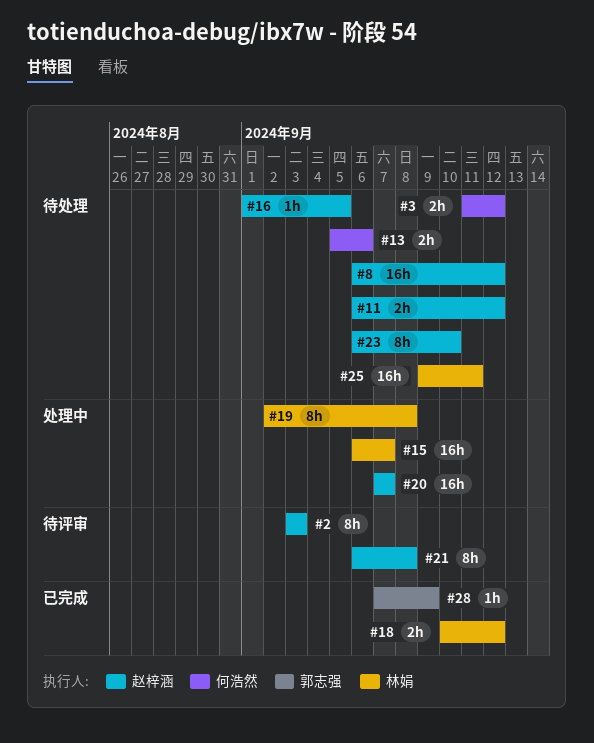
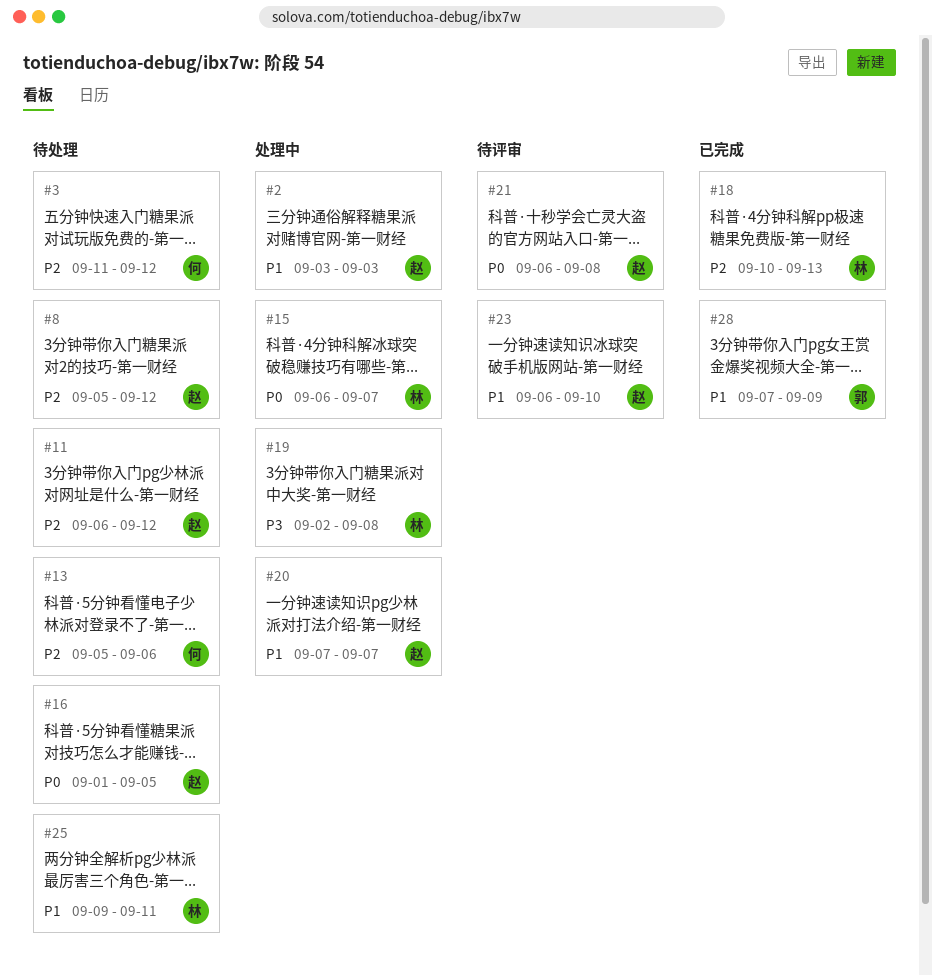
#2, status: 待评审 -> 处理中
#8, start: Sep 6 -> Sep 5
#18, due: Sep 12 -> Sep 13
#23, status: 待处理 -> 待评审

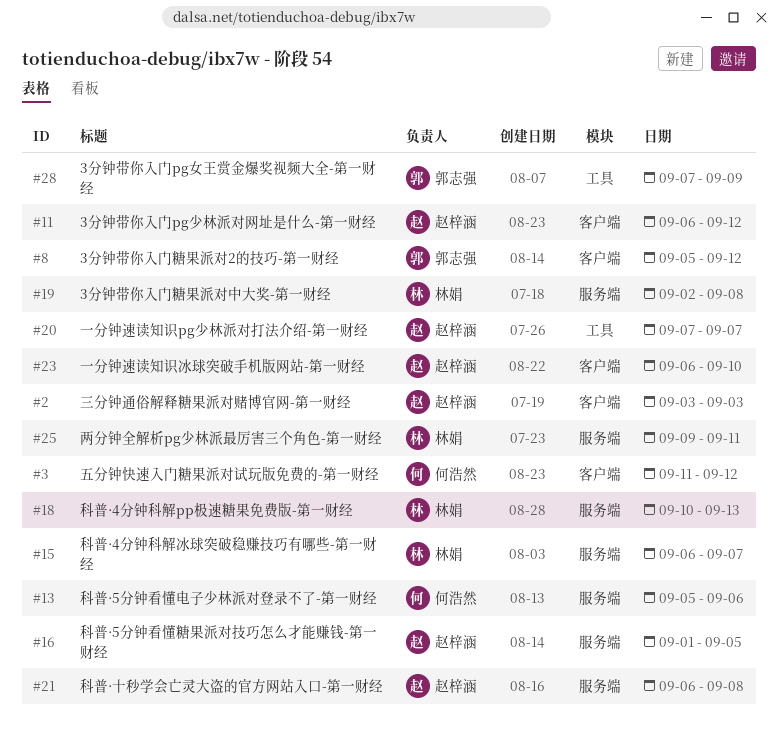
#8, owner: 赵梓涵 -> 郭志强

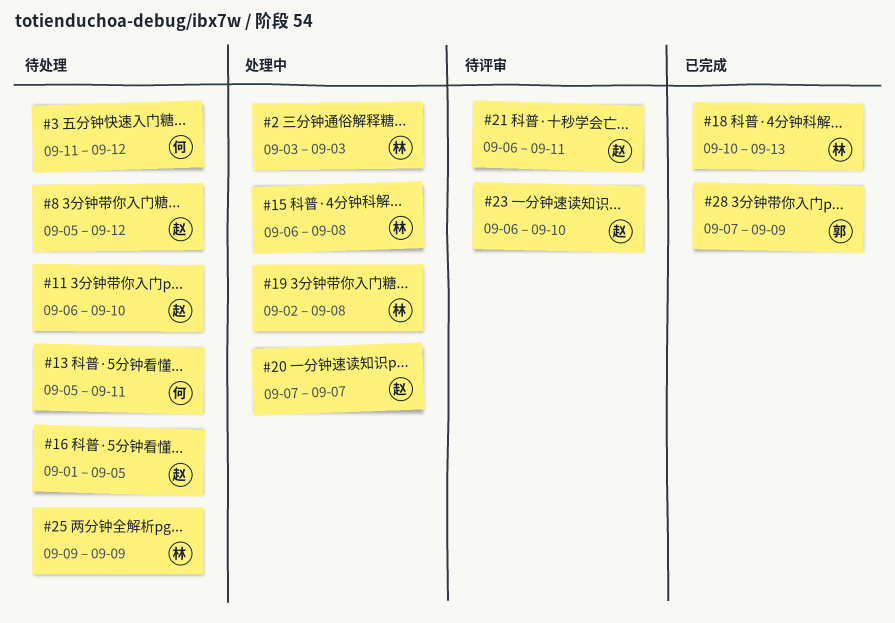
#2, owner: 赵梓涵 -> 林娟
#8, owner: 郭志强 -> 赵梓涵
#11, due: Sep 12 -> Sep 10
#13, due: Sep 6 -> Sep 11
#15, due: Sep 7 -> Sep 8
#21, due: Sep 8 -> Sep 11
#25, due: Sep 11 -> Sep 9

